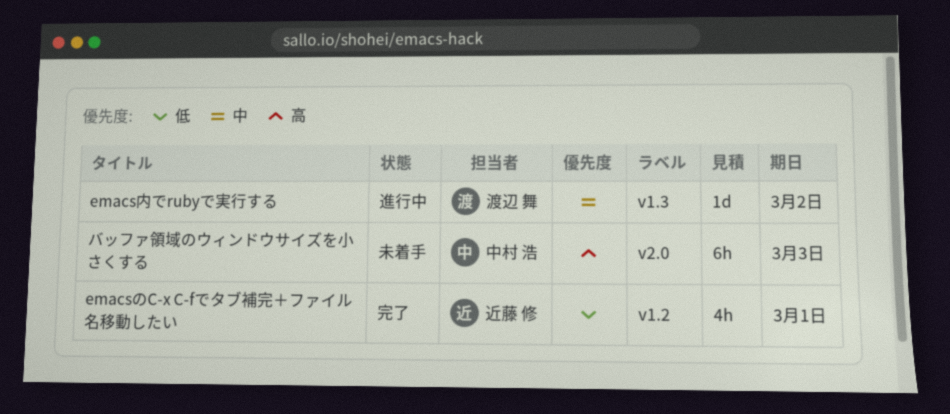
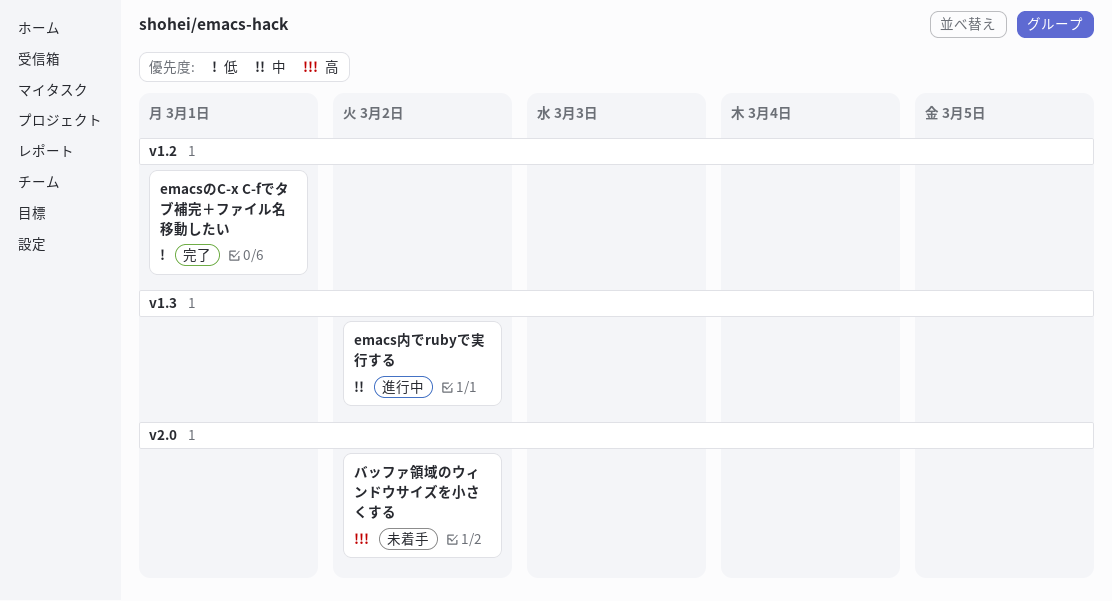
バッファ領域のウィンドウサイズを小さくする, due: Mar 3 -> Mar 2

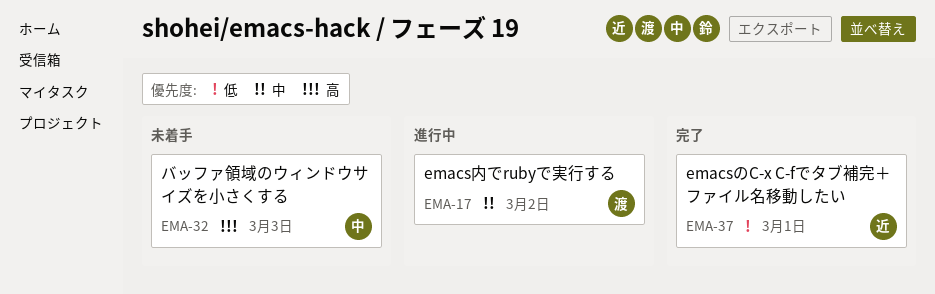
バッファ領域のウィンドウサイズを小さくする, due: Mar 2 -> Mar 3

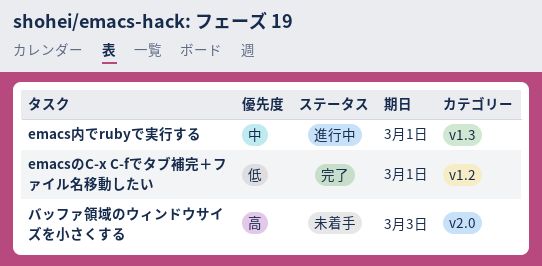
emacs内でrubyで実行する, due: Mar 2 -> Mar 1

